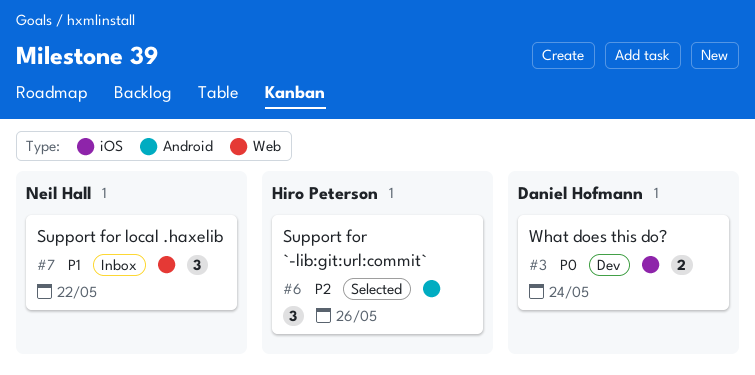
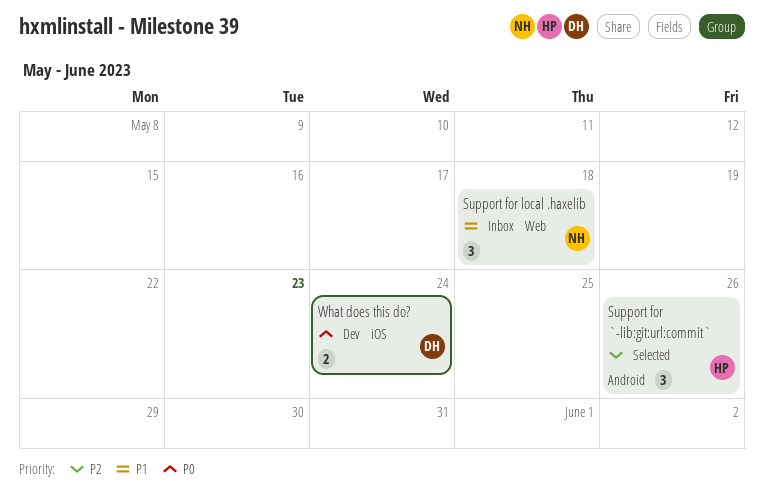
Support for local .haxelib, due: May 22 -> May 18

